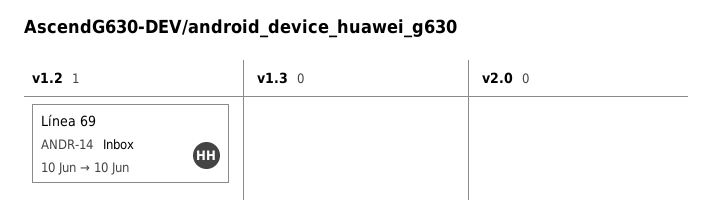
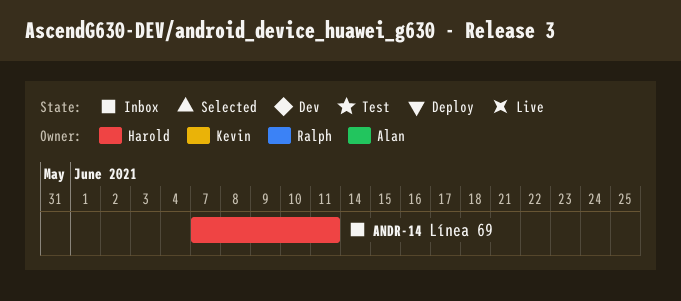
ANDR-14, start: Jun 10 -> Jun 7
ANDR-14, due: Jun 10 -> Jun 11

